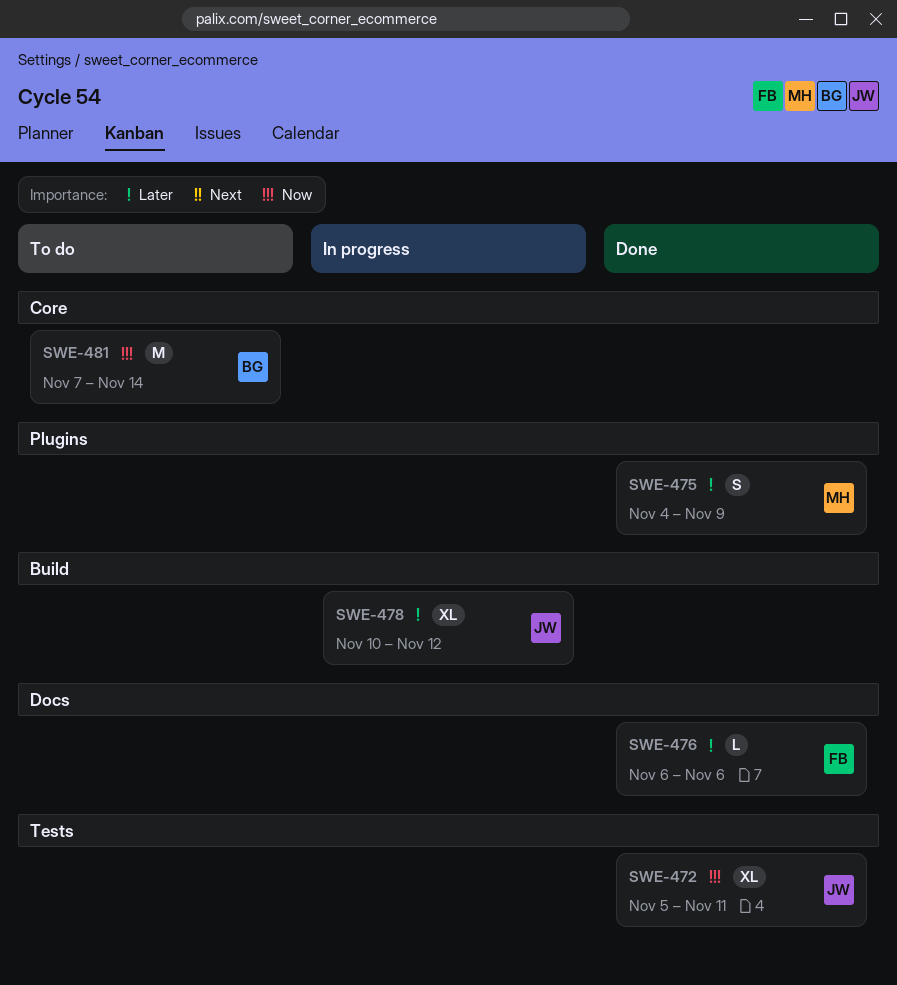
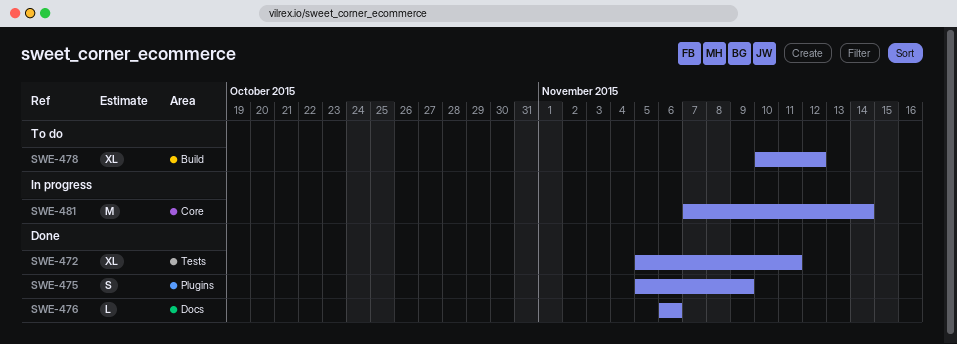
SWE-475, start: Nov 4 -> Nov 5
SWE-478, status: In progress -> To do
SWE-481, status: To do -> In progress

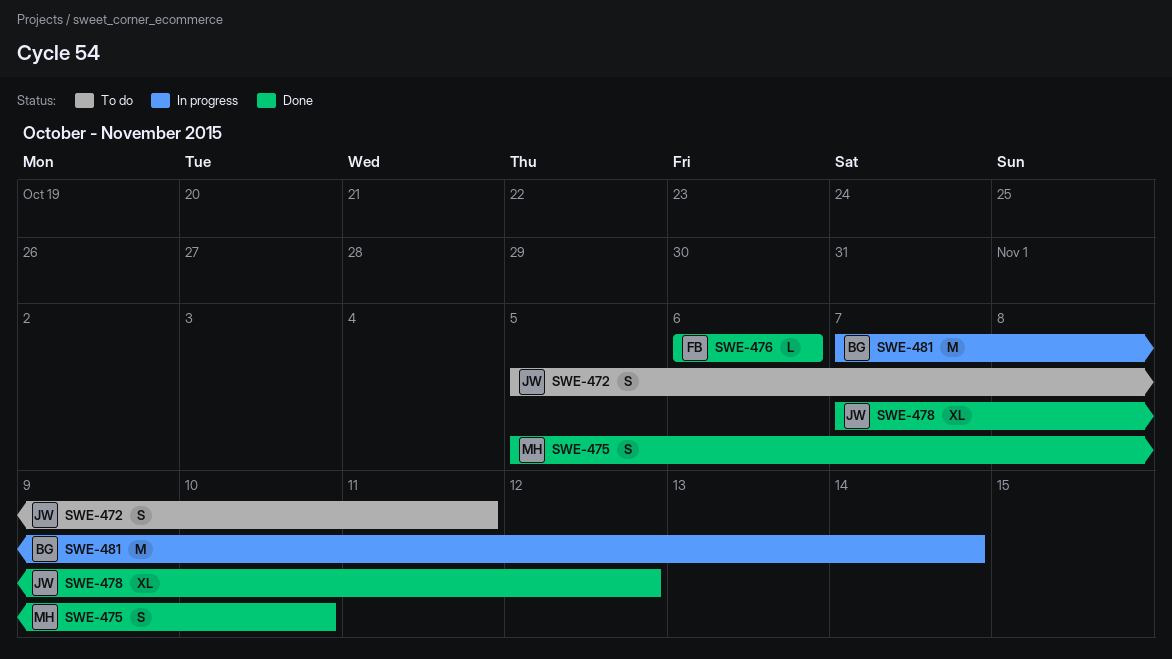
SWE-472, status: Done -> To do
SWE-472, estimate: XL -> S
SWE-475, due: Nov 9 -> Nov 10
SWE-478, status: To do -> Done
SWE-478, start: Nov 10 -> Nov 7

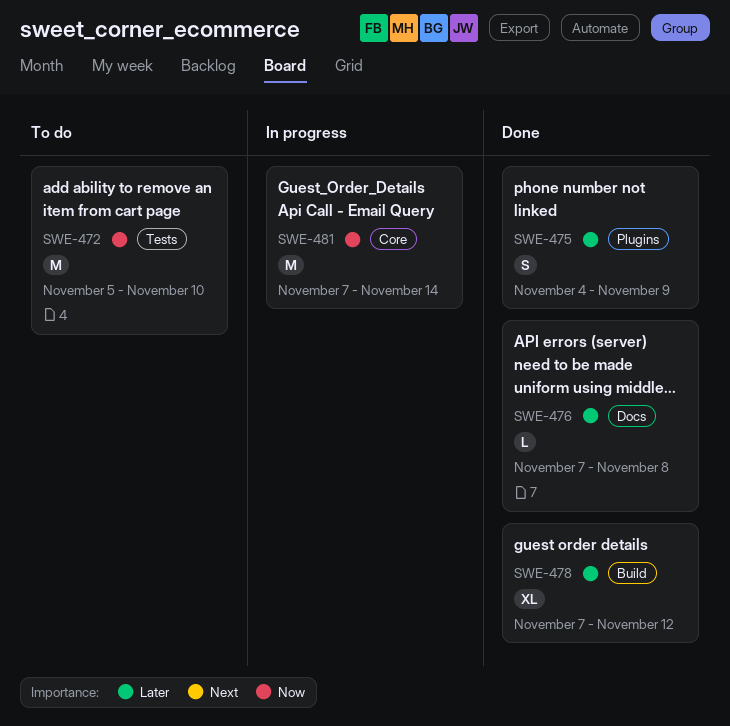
SWE-472, estimate: S -> M
SWE-472, due: Nov 11 -> Nov 10
SWE-475, start: Nov 5 -> Nov 4
SWE-475, due: Nov 10 -> Nov 9
SWE-476, start: Nov 6 -> Nov 7
SWE-476, due: Nov 6 -> Nov 8

